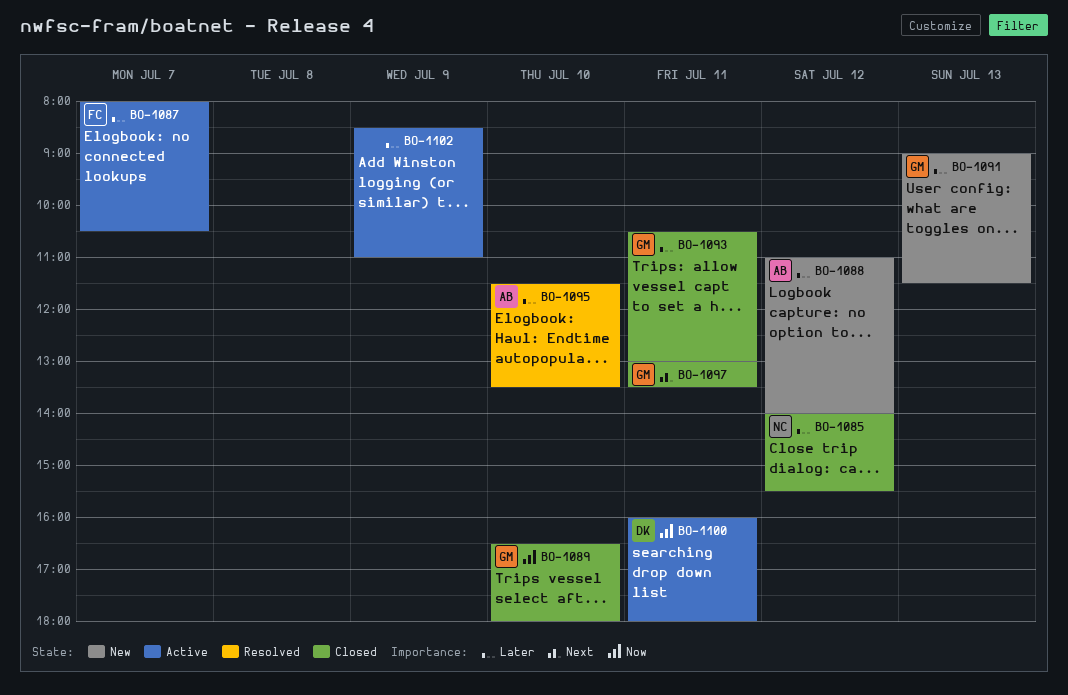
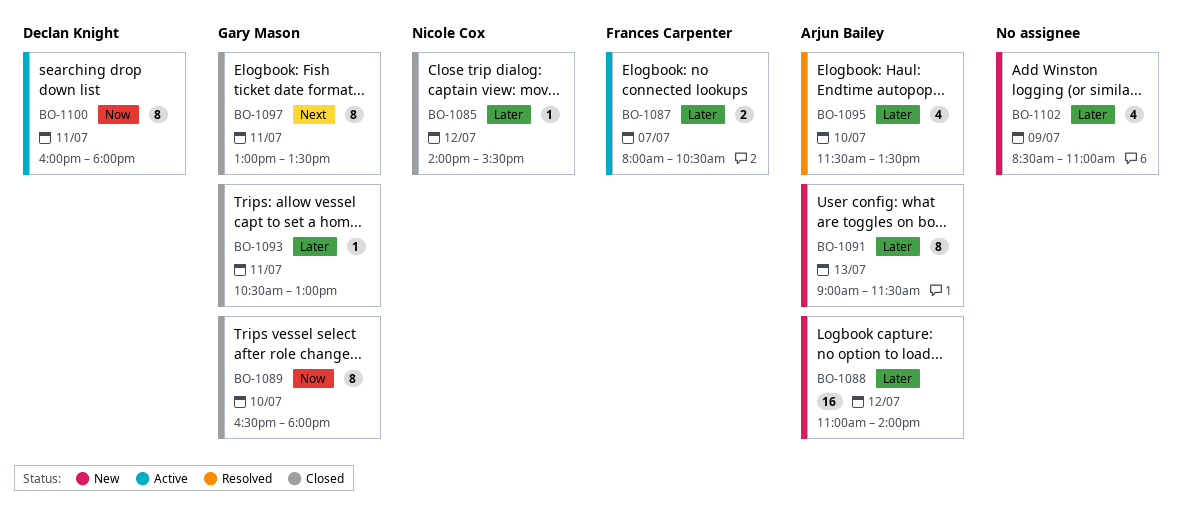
BO-1091, owner: Gary Mason -> Arjun Bailey
BO-1102, status: Active -> New

